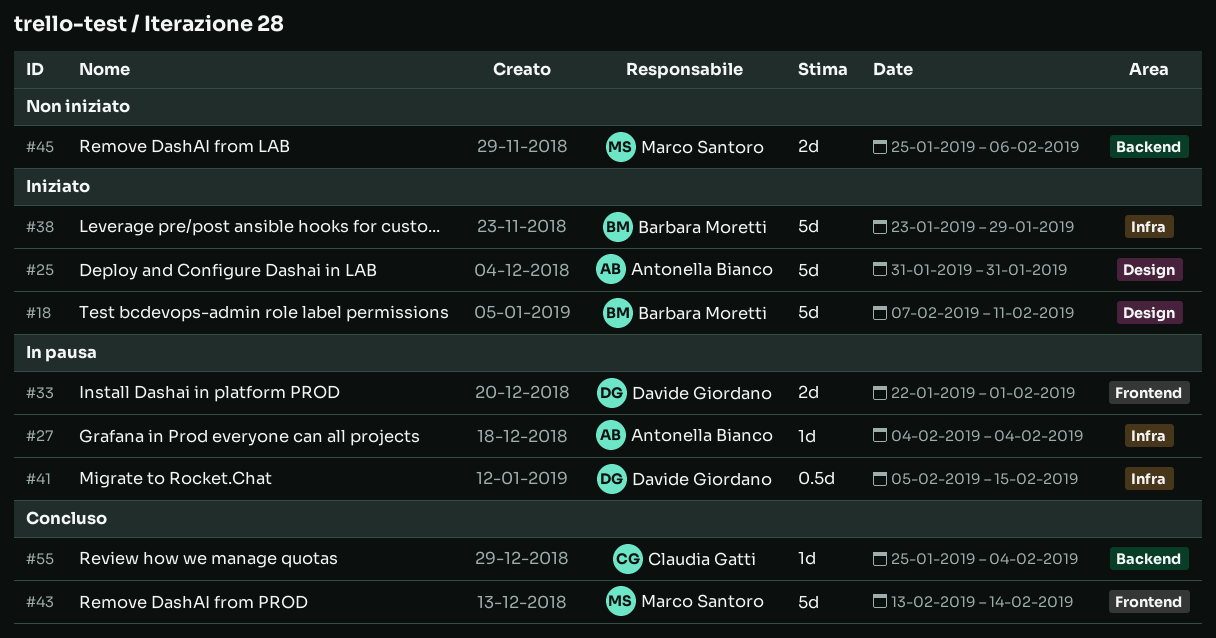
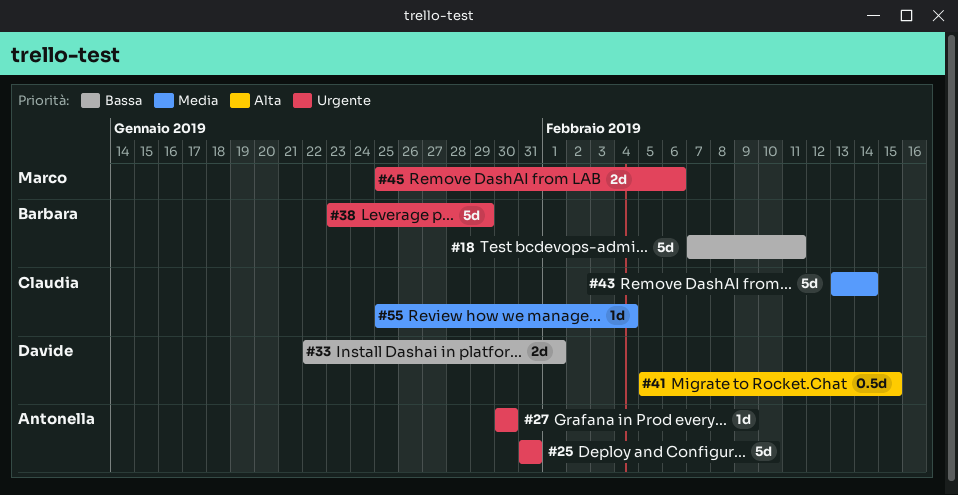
#27, start: Feb 4 -> Jan 30
#27, due: Feb 4 -> Jan 30
#43, owner: Marco Santoro -> Claudia Gatti

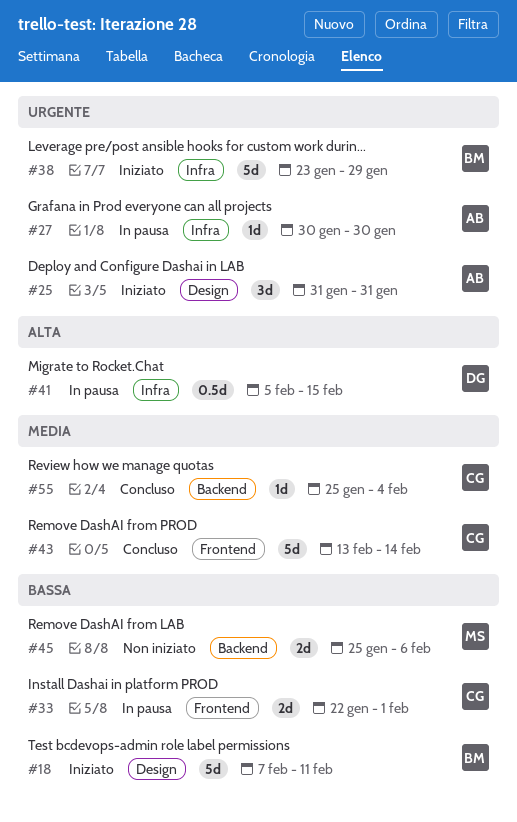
#25, estimate: 5d -> 3d
#33, owner: Davide -> Claudia
#45, priority: Urgente -> Bassa

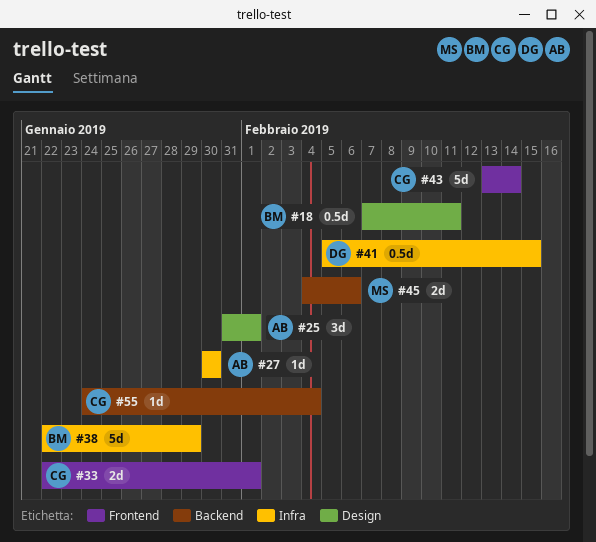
#18, estimate: 5d -> 0.5d
#25, due: Jan 31 -> Feb 1
#38, start: Jan 23 -> Jan 22
#45, start: Jan 25 -> Feb 4
#55, start: Jan 25 -> Jan 24

